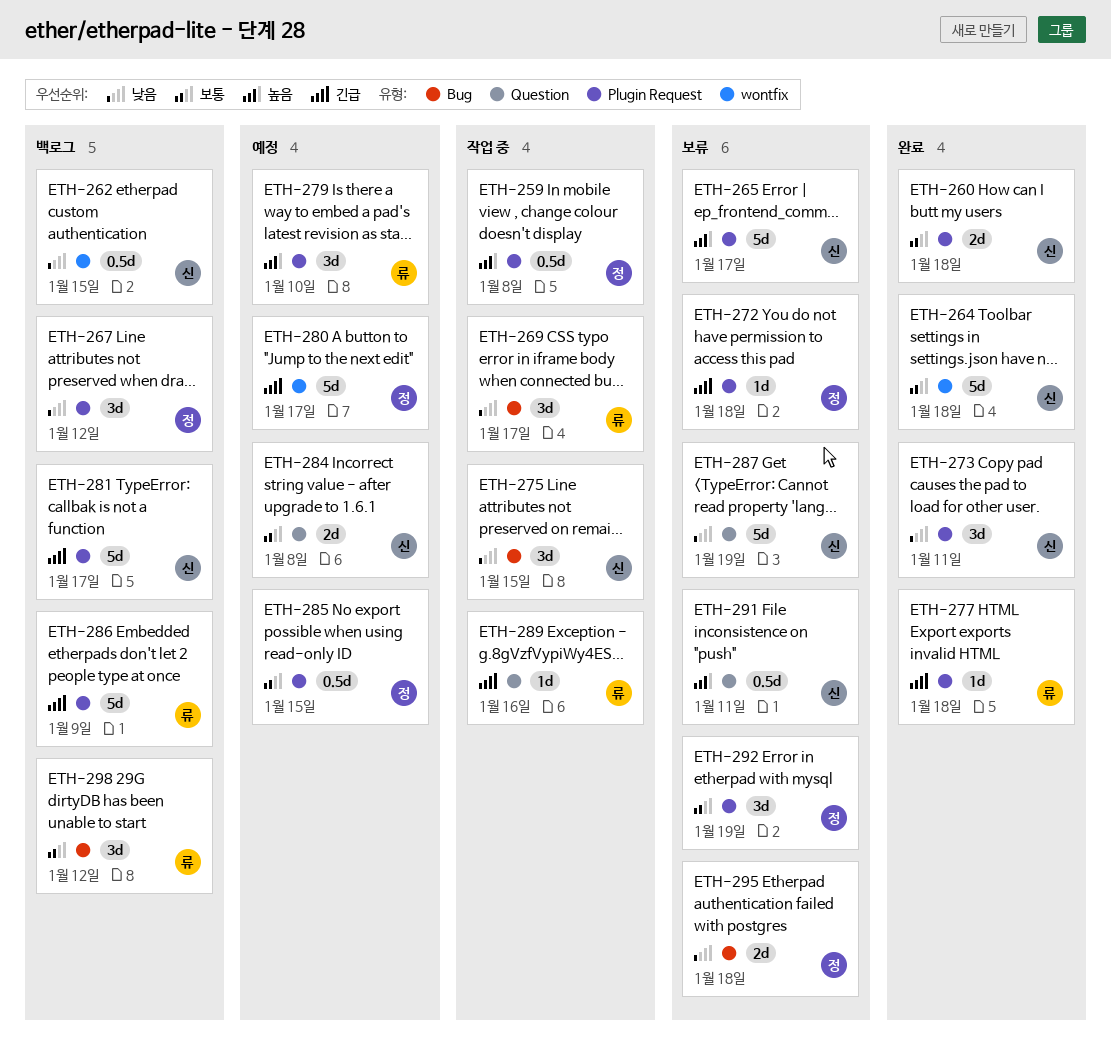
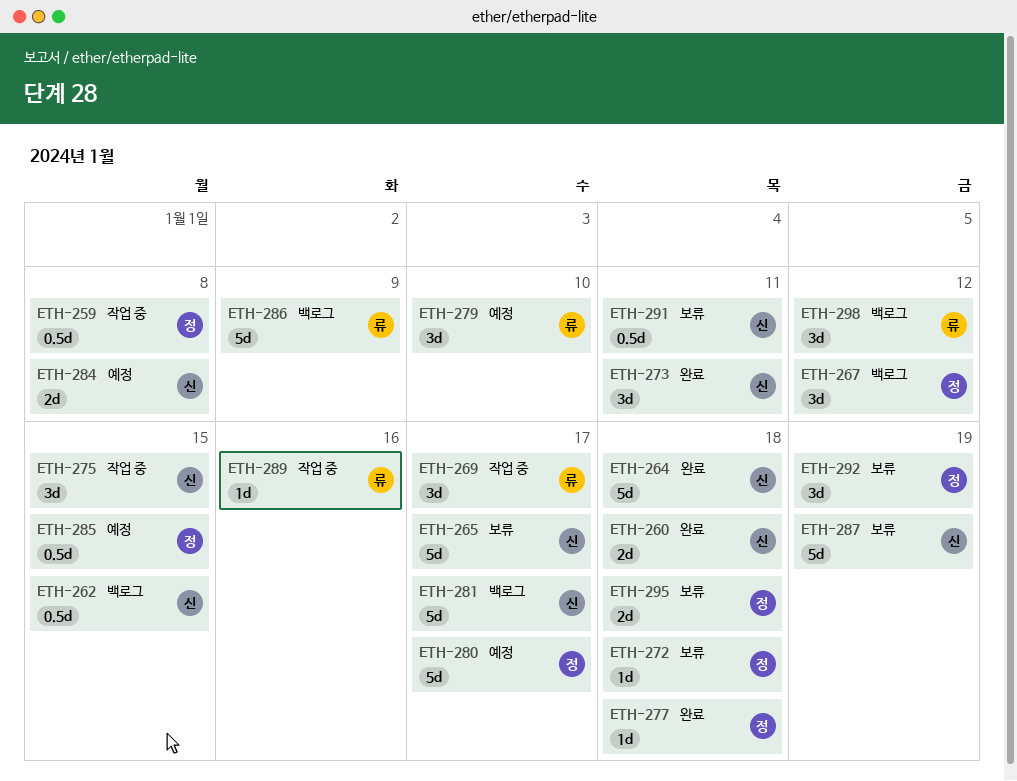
ETH-277, owner: 류 -> 정

